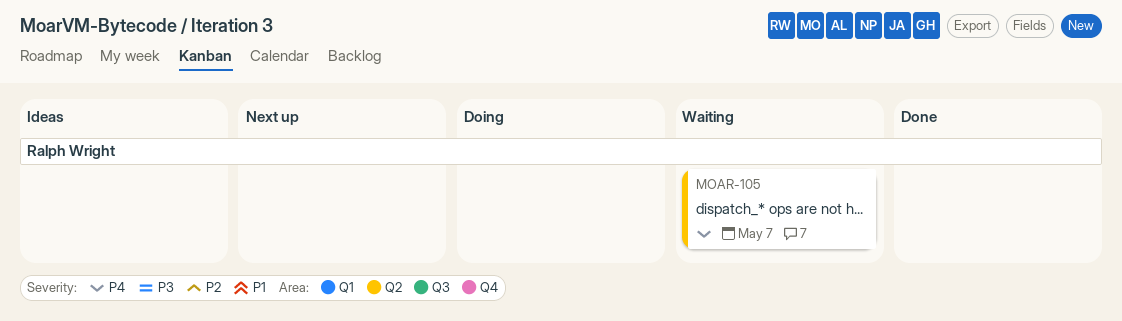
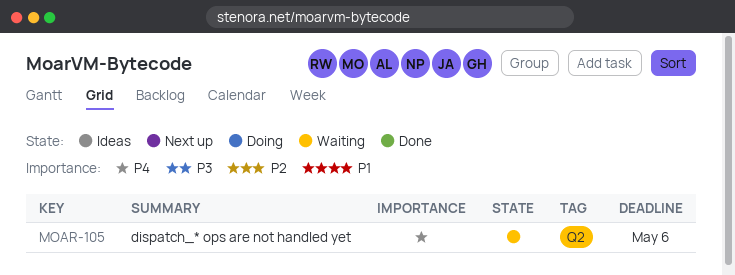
MOAR-105, due: May 7 -> May 6

